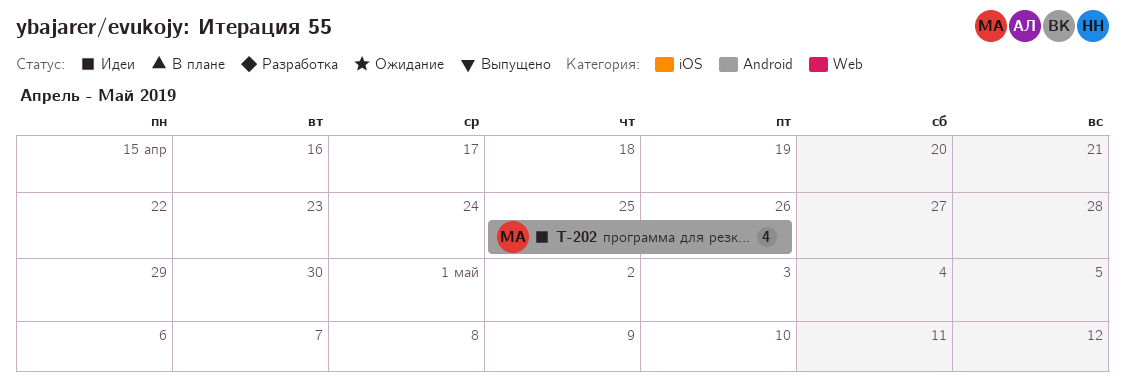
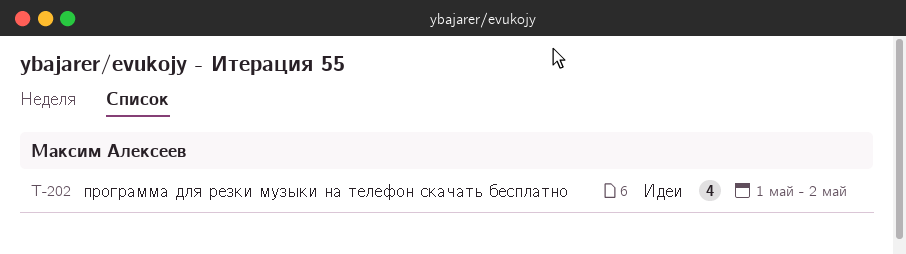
T-202, start: Apr 25 -> May 1
T-202, due: Apr 26 -> May 2

